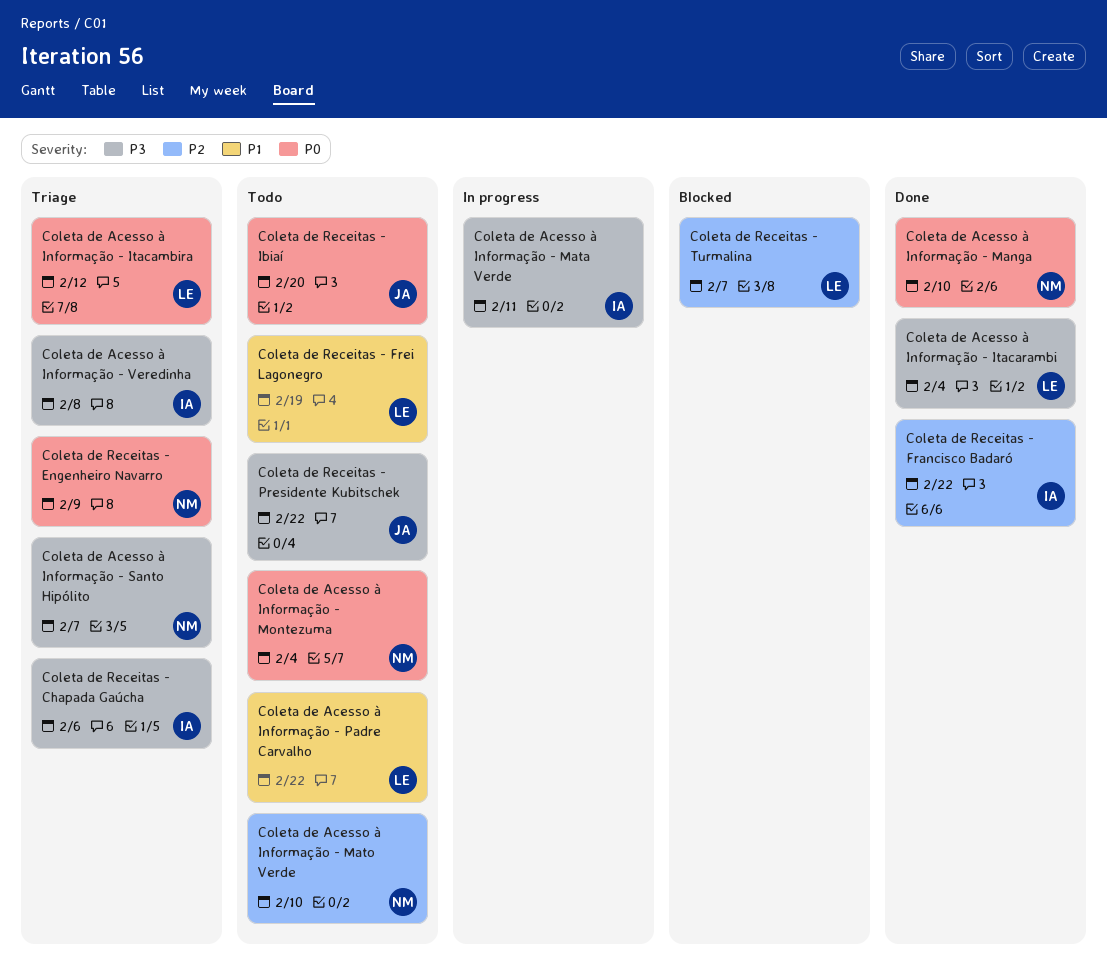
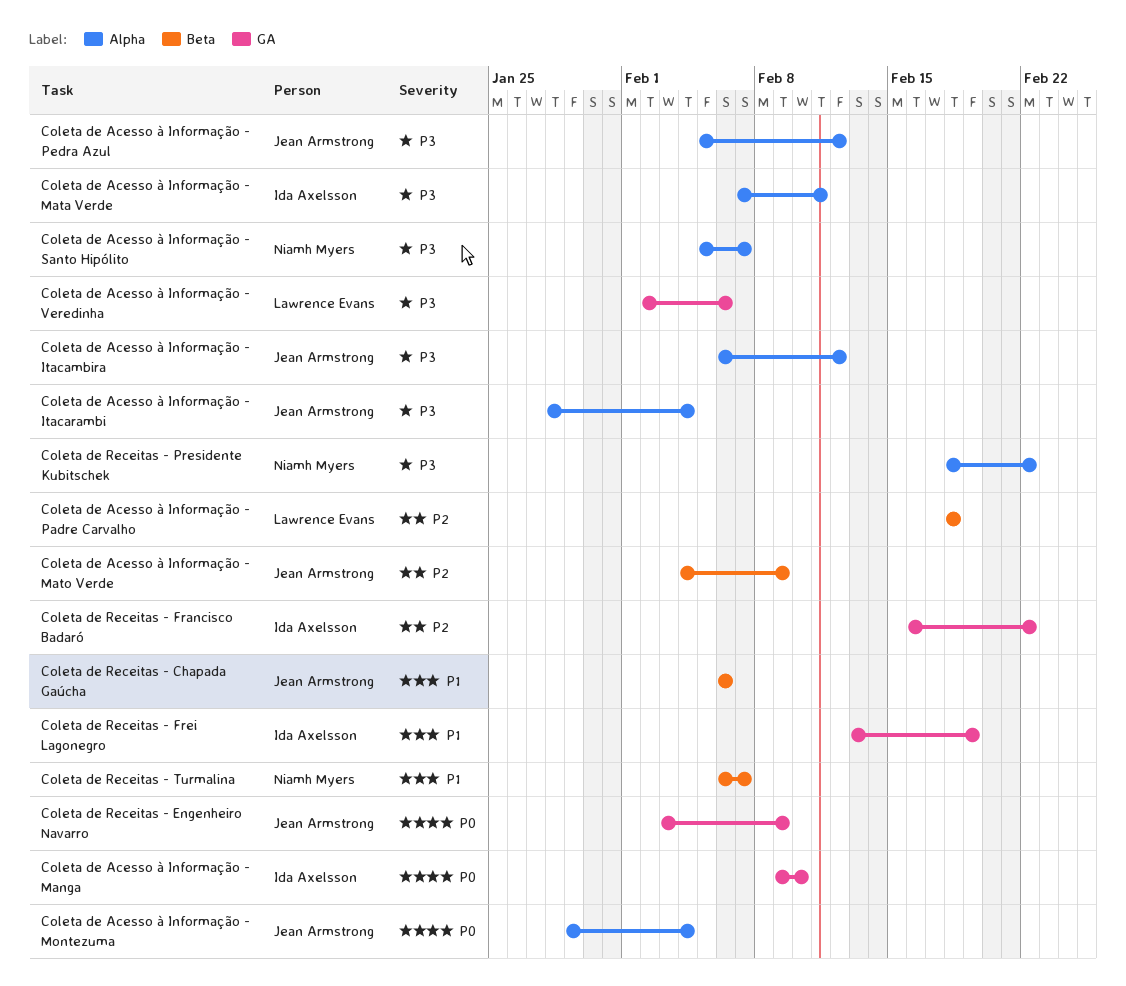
Coleta de Acesso à Informação - Itacambira, owner: Lawrence Evans -> Jean Armstrong
Coleta de Acesso à Informação - Itacambira, priority: P0 -> P3
Coleta de Acesso à Informação - Itacarambi, owner: Lawrence Evans -> Jean Armstrong
Coleta de Acesso à Informação - Manga, owner: Niamh Myers -> Ida Axelsson
Coleta de Acesso à Informação - Mato Verde, owner: Niamh Myers -> Jean Armstrong
Coleta de Acesso à Informação - Mato Verde, due: Feb 10 -> Feb 9
Coleta de Acesso à Informação - Montezuma, owner: Niamh Myers -> Jean Armstrong
Coleta de Acesso à Informação - Padre Carvalho, priority: P1 -> P2
Coleta de Acesso à Informação - Padre Carvalho, due: Feb 22 -> Feb 18
Coleta de Acesso à Informação - Pedra Azul: none -> present
Coleta de Acesso à Informação - Veredinha, owner: Ida Axelsson -> Lawrence Evans
Coleta de Acesso à Informação - Veredinha, due: Feb 8 -> Feb 6
Coleta de Receitas - Chapada Gaúcha, owner: Ida Axelsson -> Jean Armstrong
Coleta de Receitas - Chapada Gaúcha, priority: P3 -> P1
Coleta de Receitas - Engenheiro Navarro, owner: Niamh Myers -> Jean Armstrong
Coleta de Receitas - Frei Lagonegro, owner: Lawrence Evans -> Ida Axelsson
Coleta de Receitas - Ibiaí: present -> none
Coleta de Receitas - Presidente Kubitschek, owner: Jean Armstrong -> Niamh Myers
Coleta de Receitas - Turmalina, owner: Lawrence Evans -> Niamh Myers
Coleta de Receitas - Turmalina, priority: P2 -> P1

